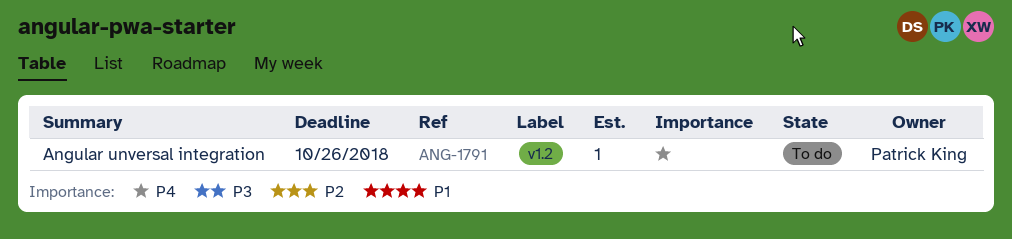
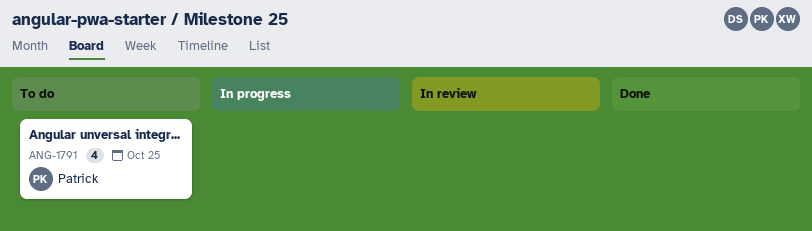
ANG-1791, estimate: 1 -> 4
ANG-1791, due: Oct 26 -> Oct 25

